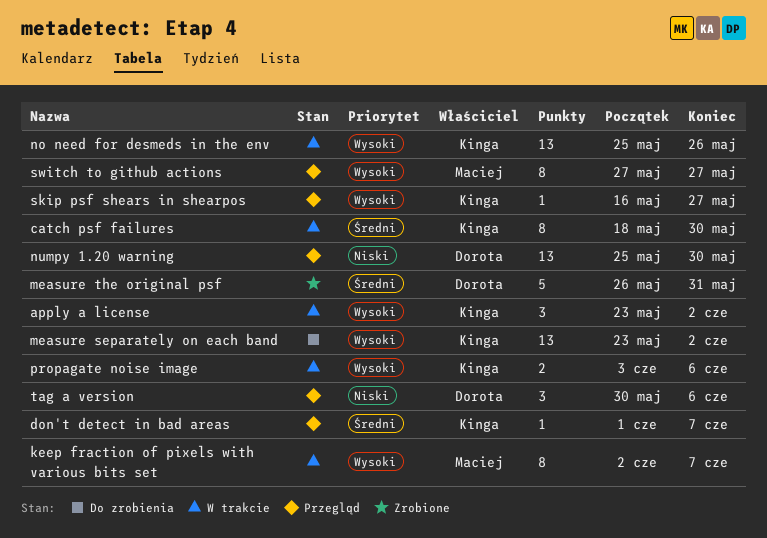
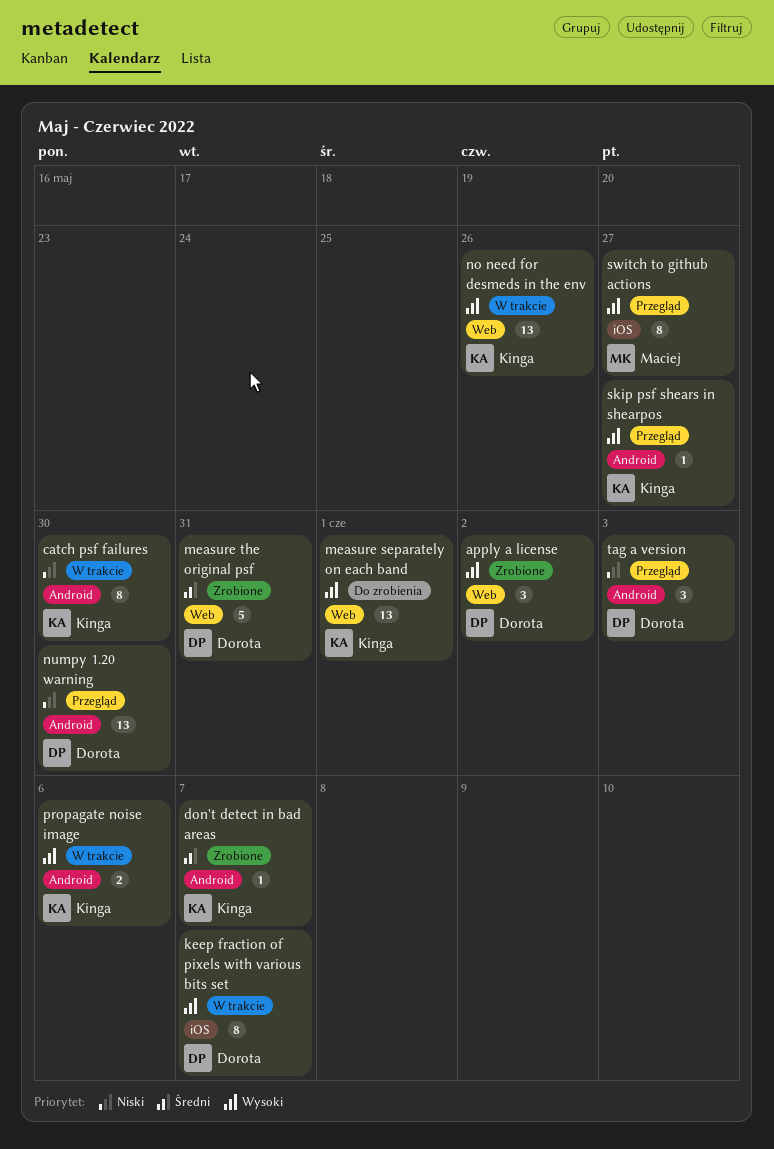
apply a license, status: W trakcie -> Zrobione
apply a license, owner: Kinga -> Dorota
catch psf failures, priority: Średni -> Niski
don't detect in bad areas, status: Przegląd -> Zrobione
keep fraction of pixels with various bits set, owner: Maciej -> Dorota
measure separately on each band, due: Jun 2 -> Jun 1
tag a version, due: Jun 6 -> Jun 3

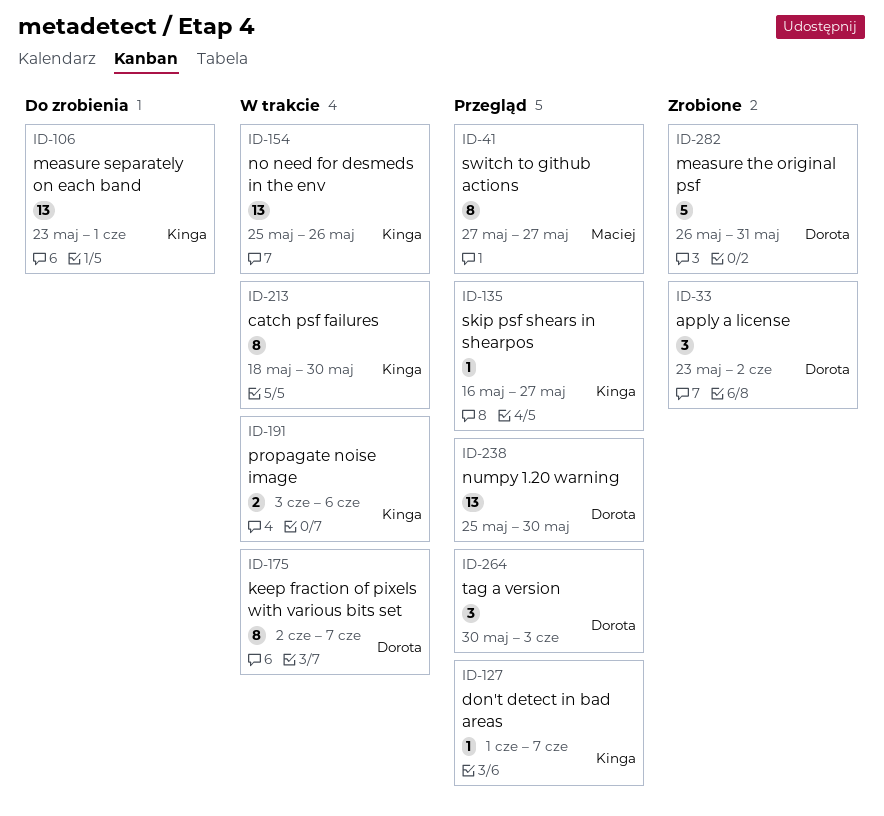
don't detect in bad areas, status: Zrobione -> Przegląd

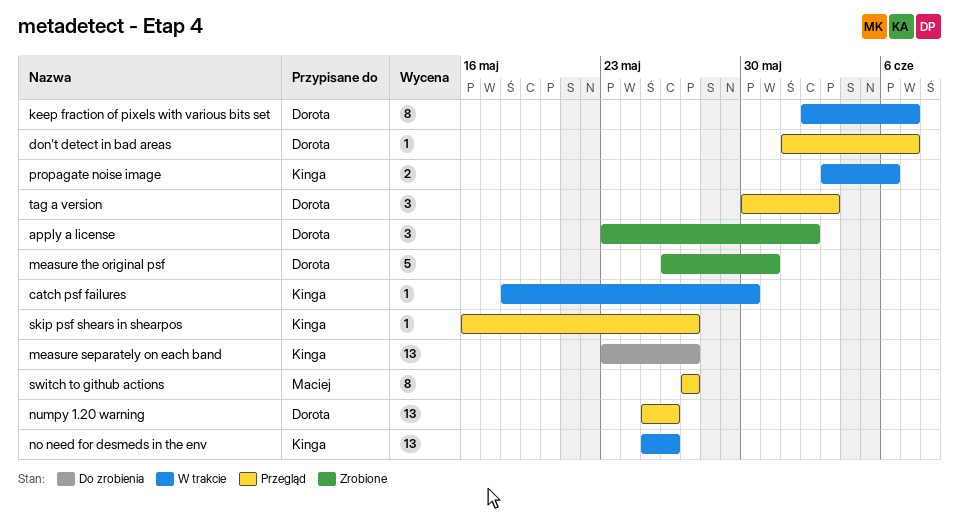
catch psf failures, estimate: 8 -> 1
don't detect in bad areas, owner: Kinga -> Dorota
measure separately on each band, due: Jun 1 -> May 27
numpy 1.20 warning, due: May 30 -> May 26

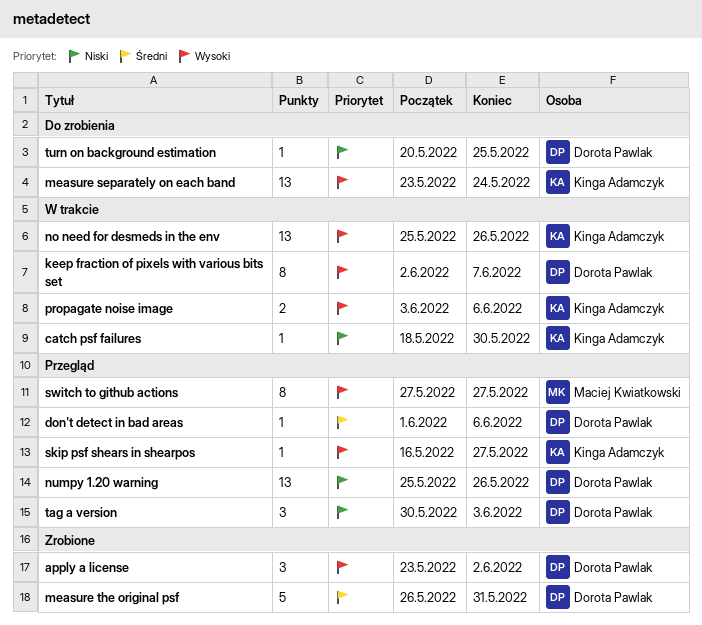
don't detect in bad areas, due: Jun 7 -> Jun 6
measure separately on each band, due: May 27 -> May 24
turn on background estimation: none -> present

